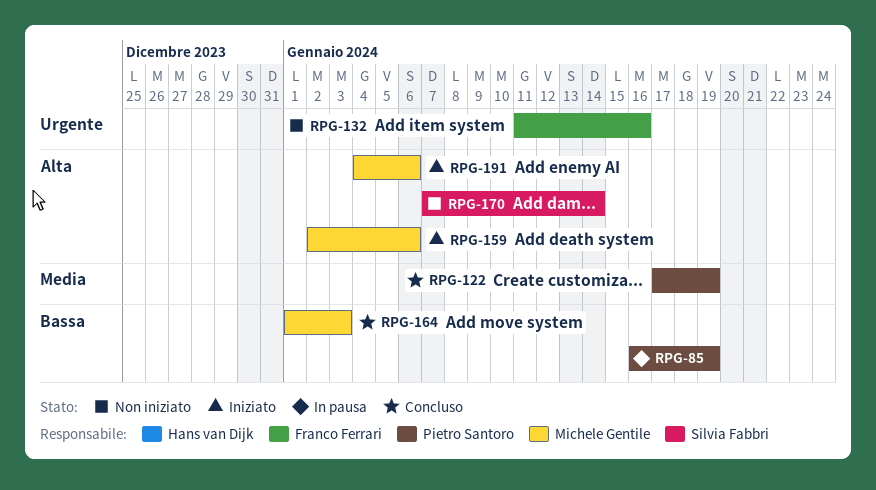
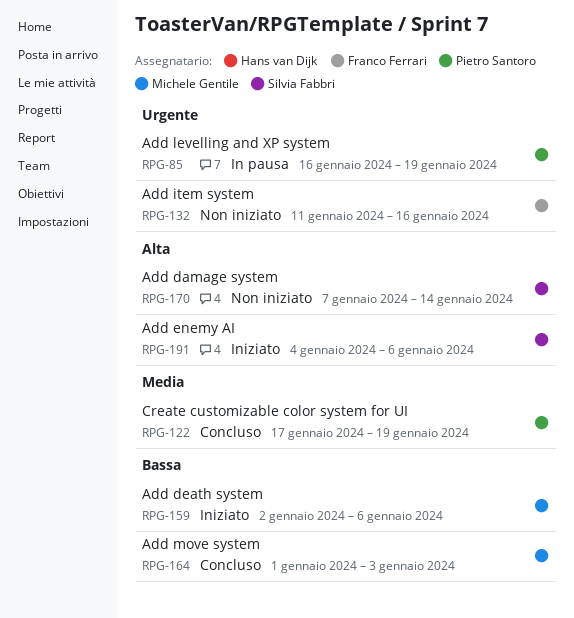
RPG-85, priority: Bassa -> Urgente
RPG-159, priority: Alta -> Bassa
RPG-191, owner: Michele Gentile -> Silvia Fabbri

